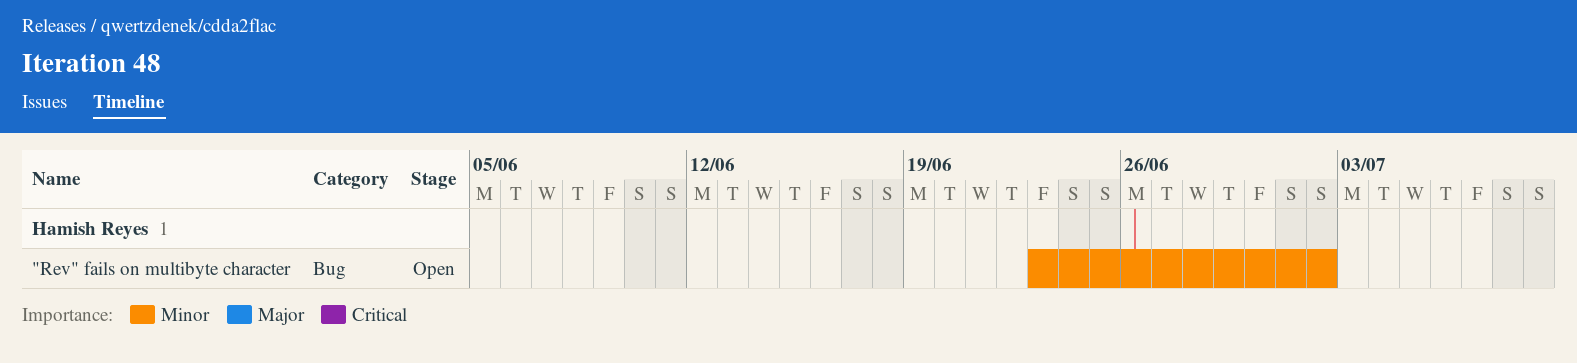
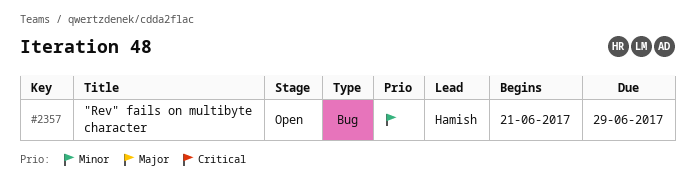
"Rev" fails on multibyte character, start: Jun 23 -> Jun 21
"Rev" fails on multibyte character, due: Jul 2 -> Jun 29

